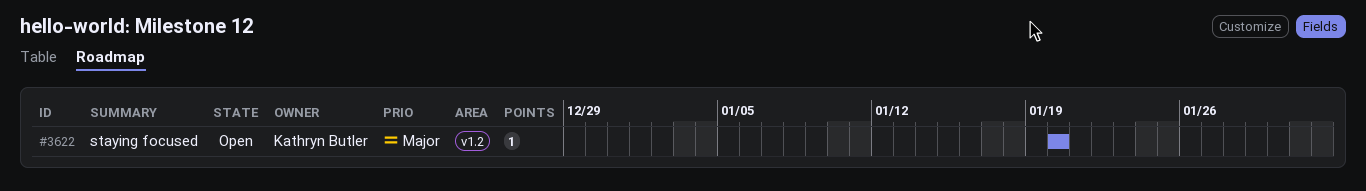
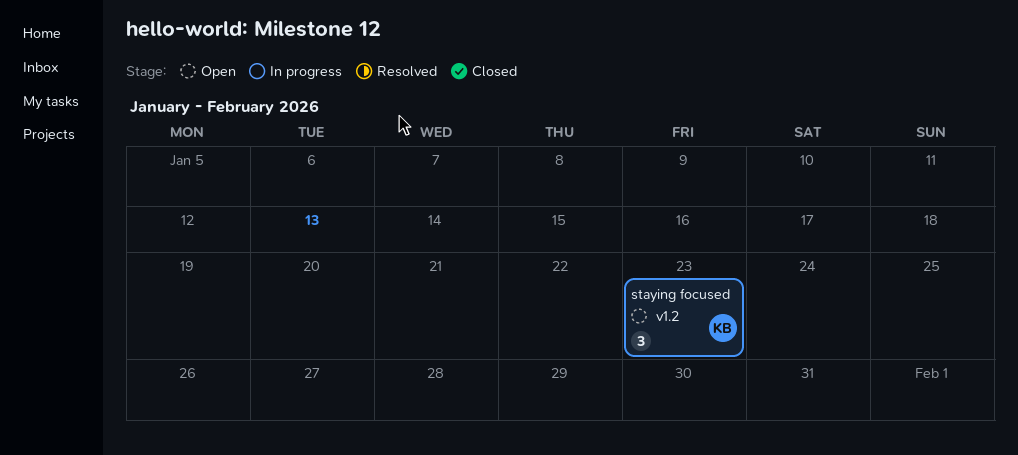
staying focused, estimate: 1 -> 3
staying focused, due: Jan 20 -> Jan 23

